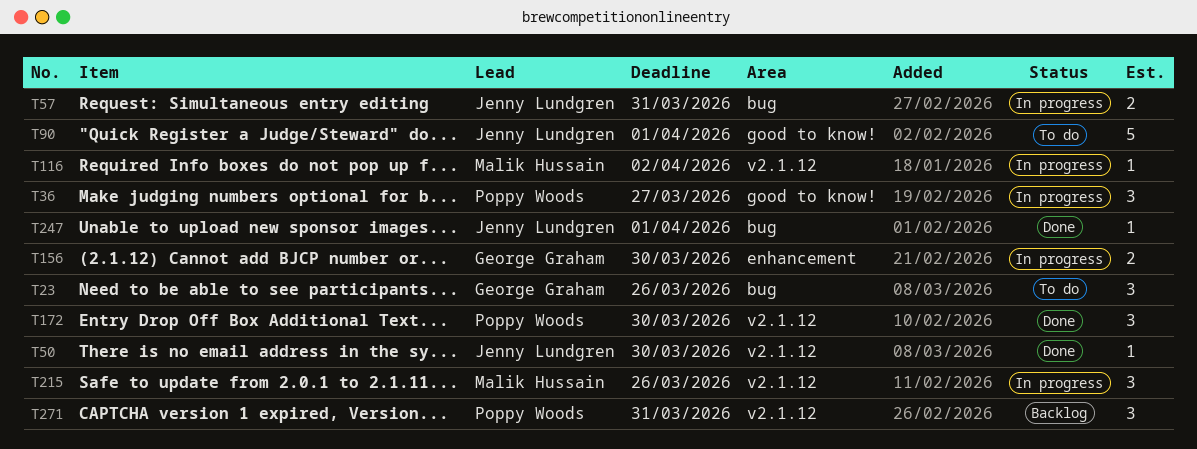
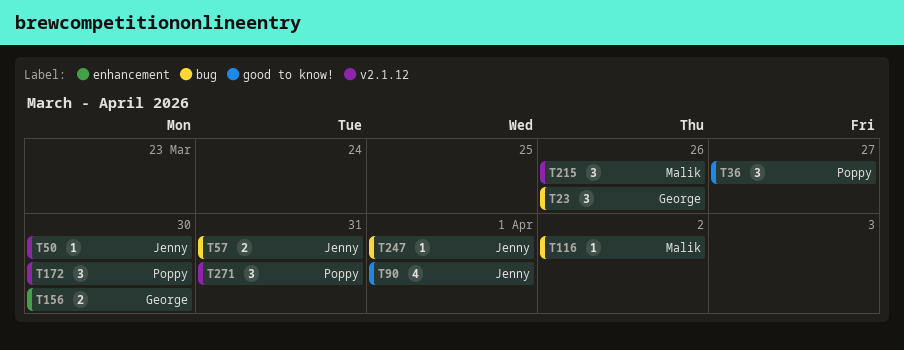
T90, estimate: 5 -> 4
T116, label: v2.1.12 -> bug

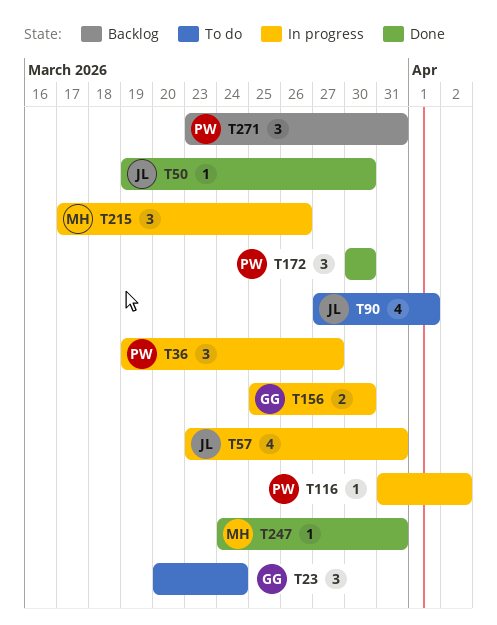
T23, due: Mar 26 -> Mar 24
T57, estimate: 2 -> 4
T116, owner: Malik -> Poppy
T247, owner: Jenny -> Malik
T247, due: Apr 1 -> Mar 31

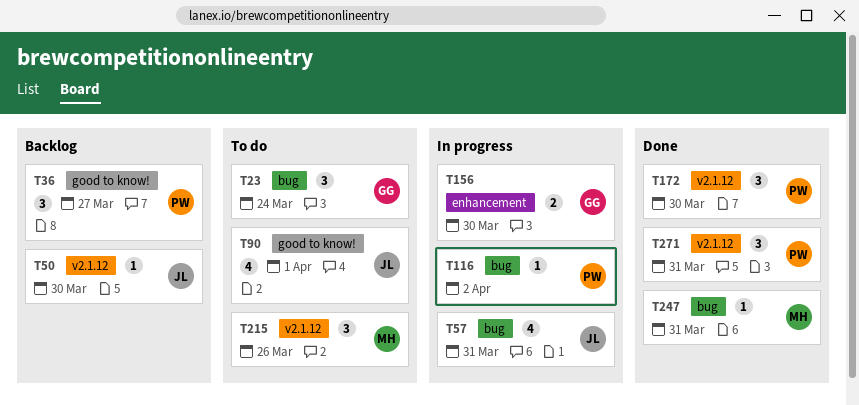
T36, status: In progress -> Backlog
T50, status: Done -> Backlog
T215, status: In progress -> To do
T271, status: Backlog -> Done

